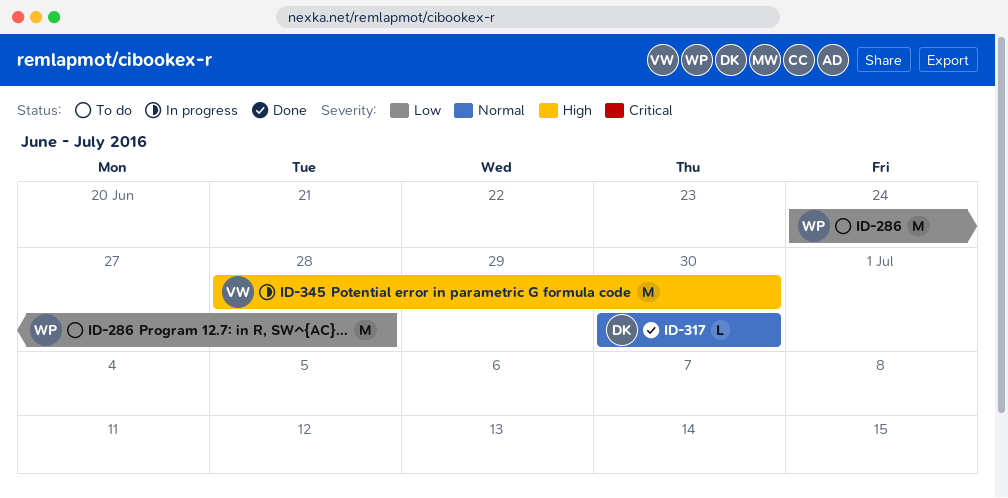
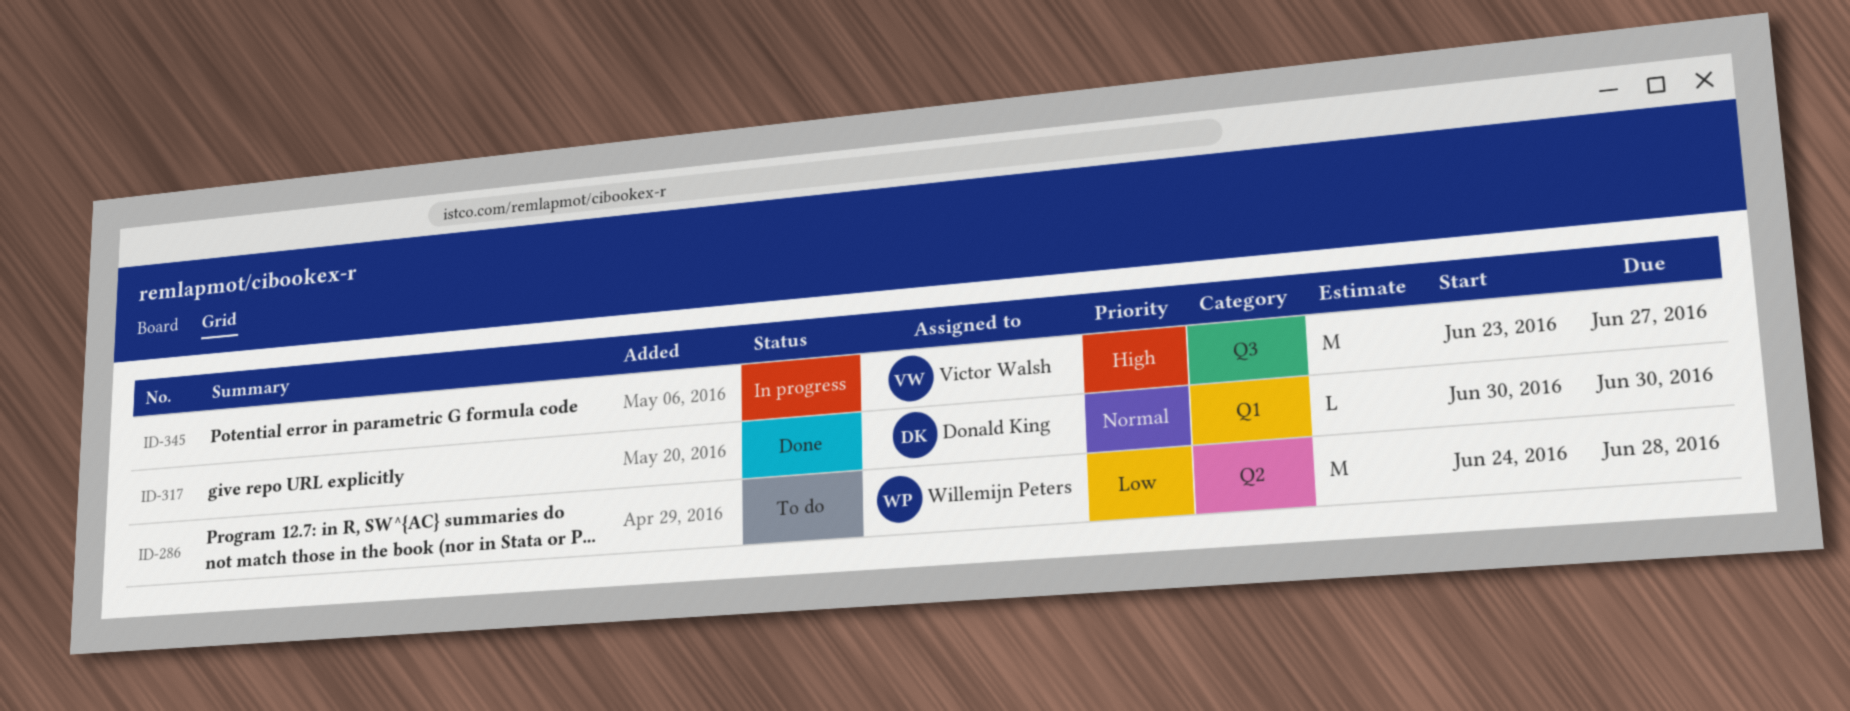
ID-345, start: Jun 28 -> Jun 23
ID-345, due: Jun 30 -> Jun 27

